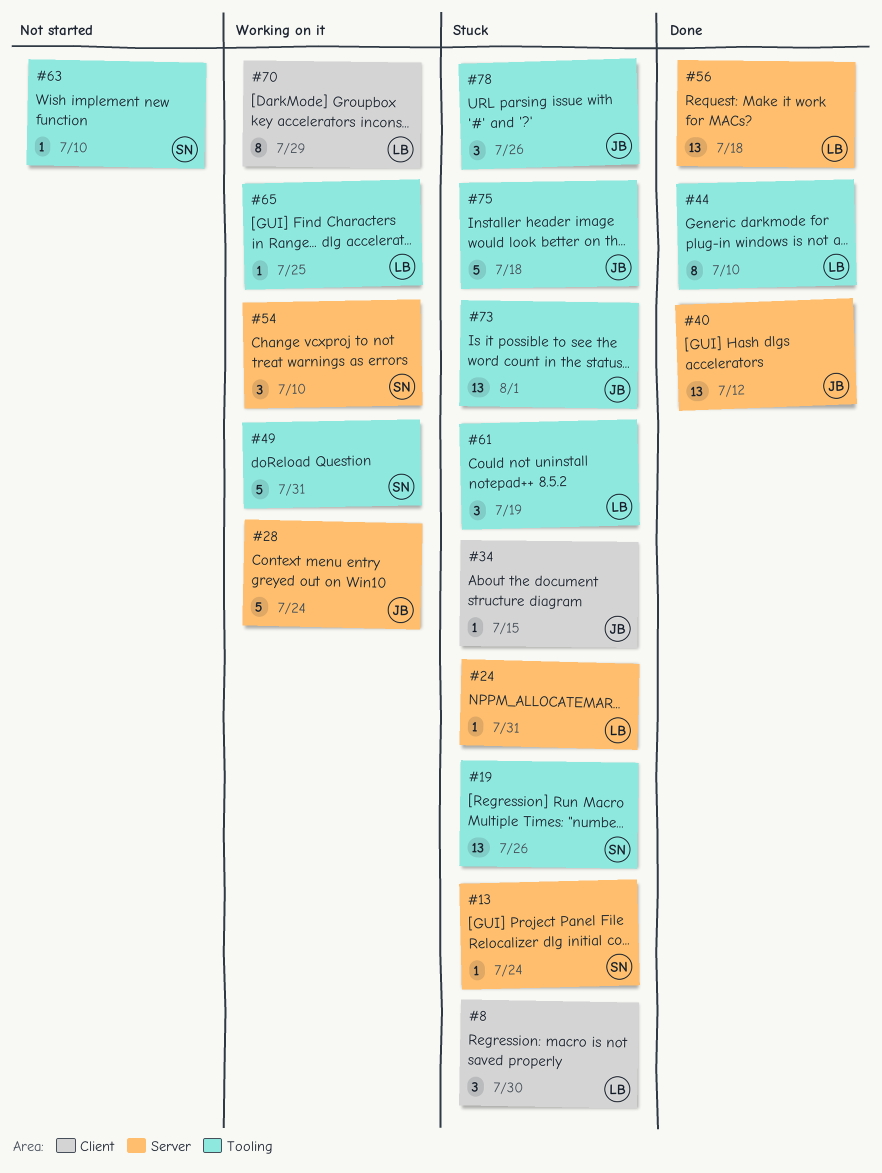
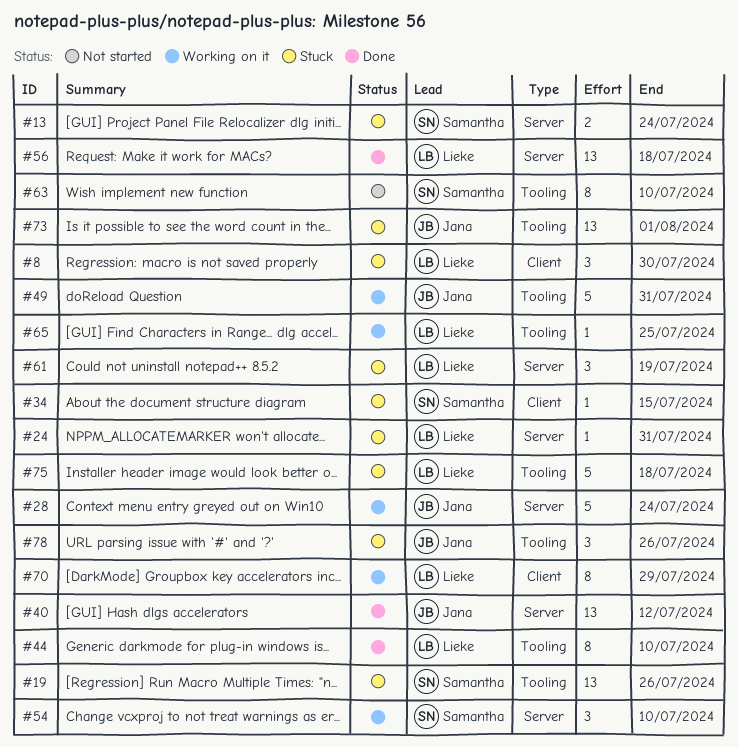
#13, estimate: 1 -> 2
#34, owner: Jana -> Samantha
#49, owner: Samantha -> Jana
#61, label: Tooling -> Server
#63, estimate: 1 -> 8
#75, owner: Jana -> Lieke

